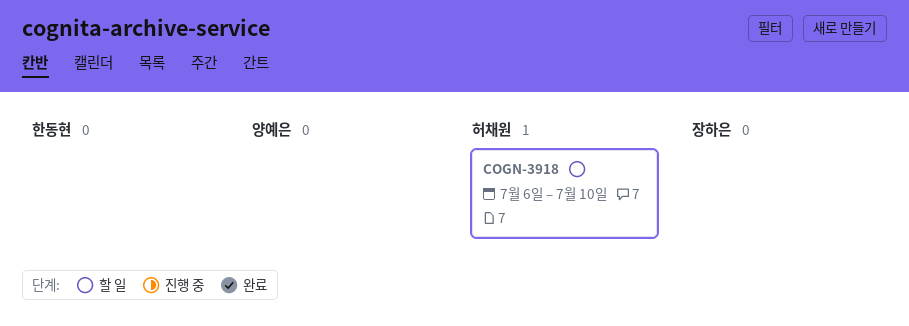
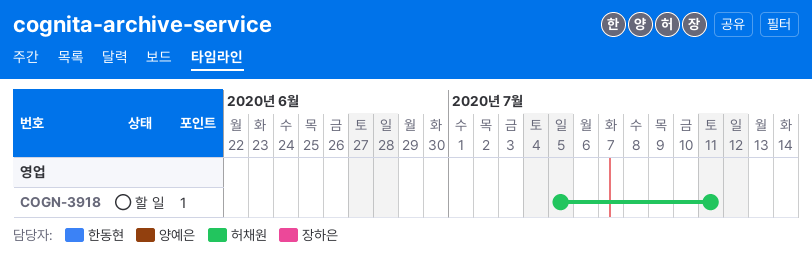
COGN-3918, start: Jul 6 -> Jul 5
COGN-3918, due: Jul 10 -> Jul 11

